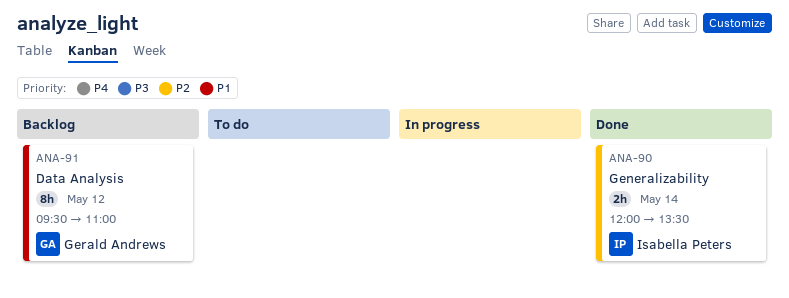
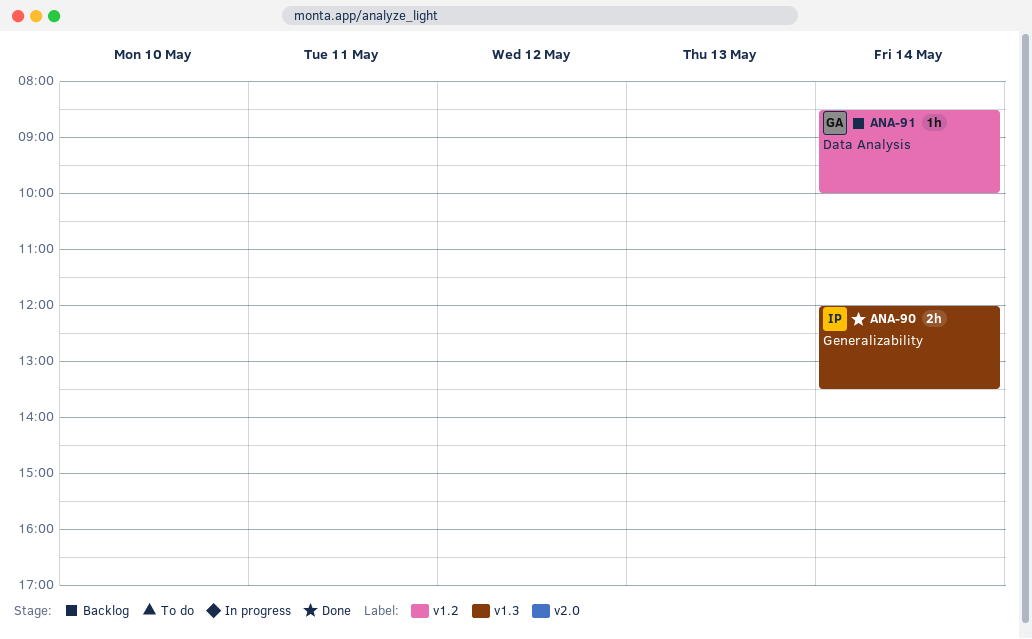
ANA-91, estimate: 8h -> 1h
ANA-91, day: May 12 -> May 14
ANA-91, begins: 09:30 -> 08:30
ANA-91, ends: 11:00 -> 10:00

